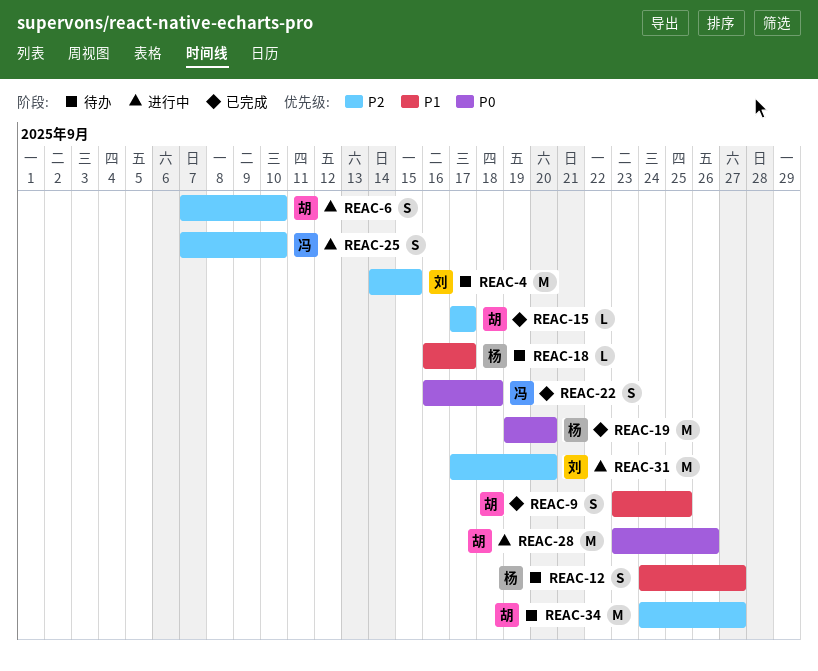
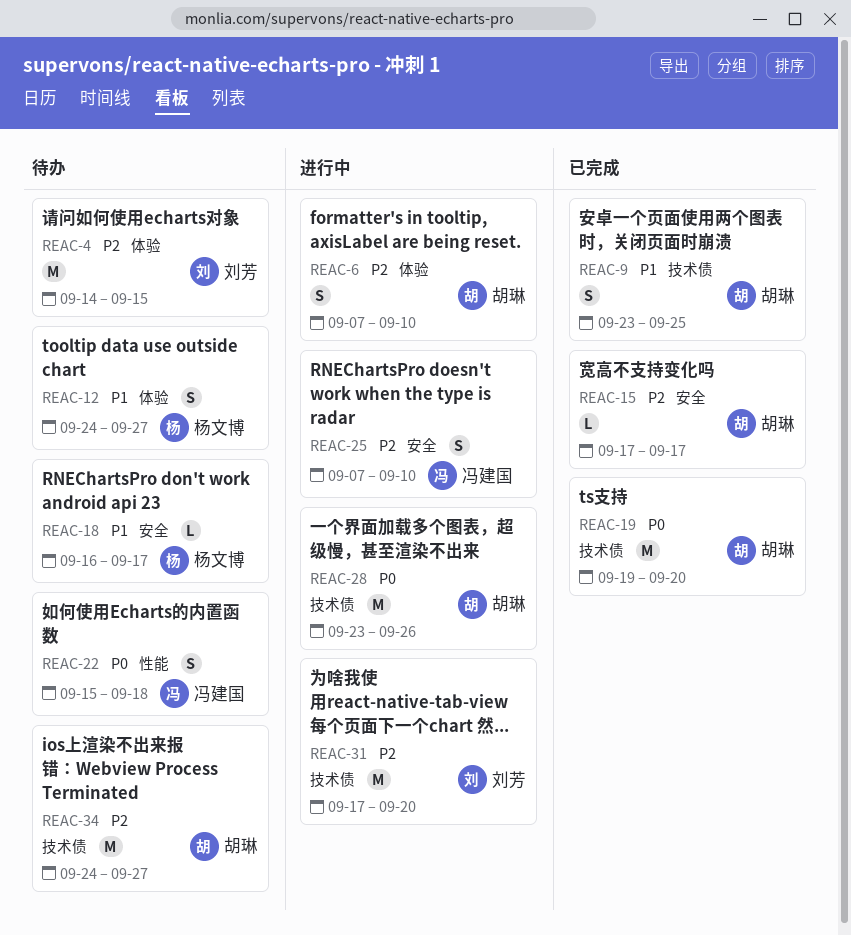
REAC-19, owner: 杨文博 -> 胡琳
REAC-22, status: 已完成 -> 待办
REAC-22, start: Sep 16 -> Sep 15

